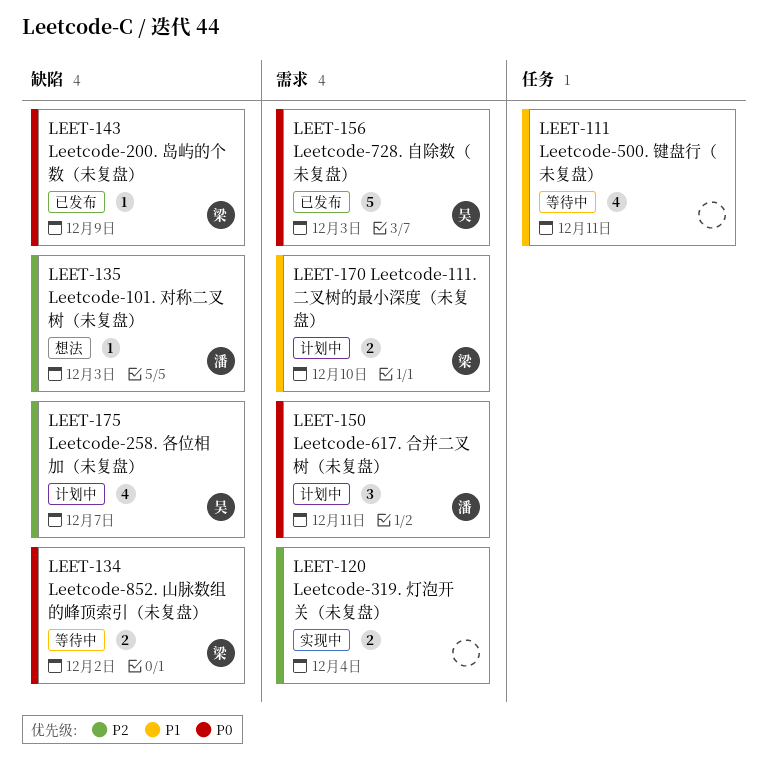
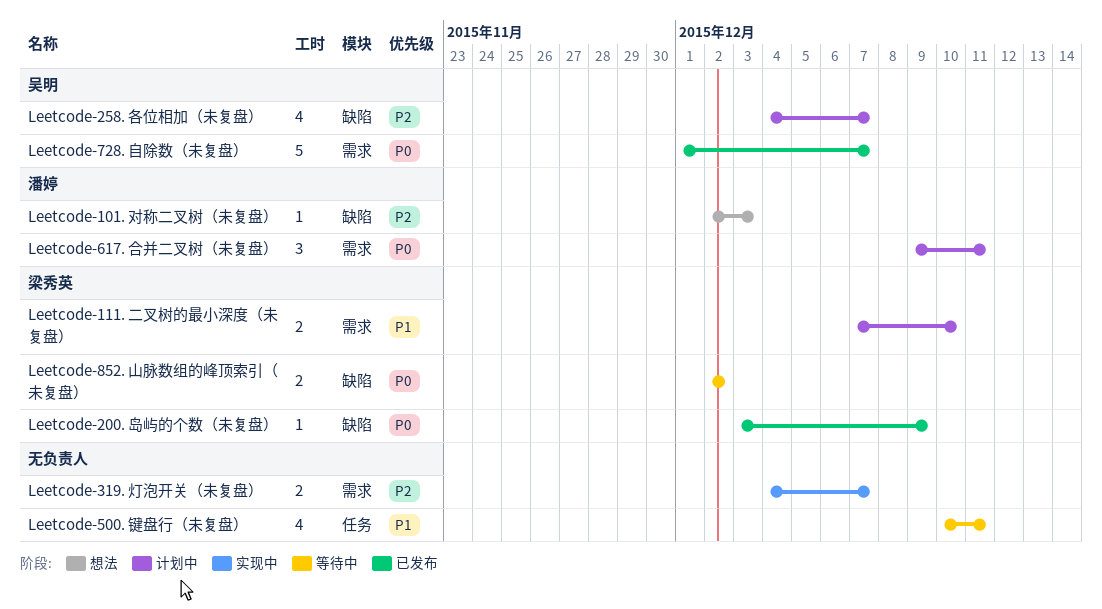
Leetcode-319. 灯泡开关（未复盘）, due: Dec 4 -> Dec 7
Leetcode-728. 自除数（未复盘）, due: Dec 3 -> Dec 7

